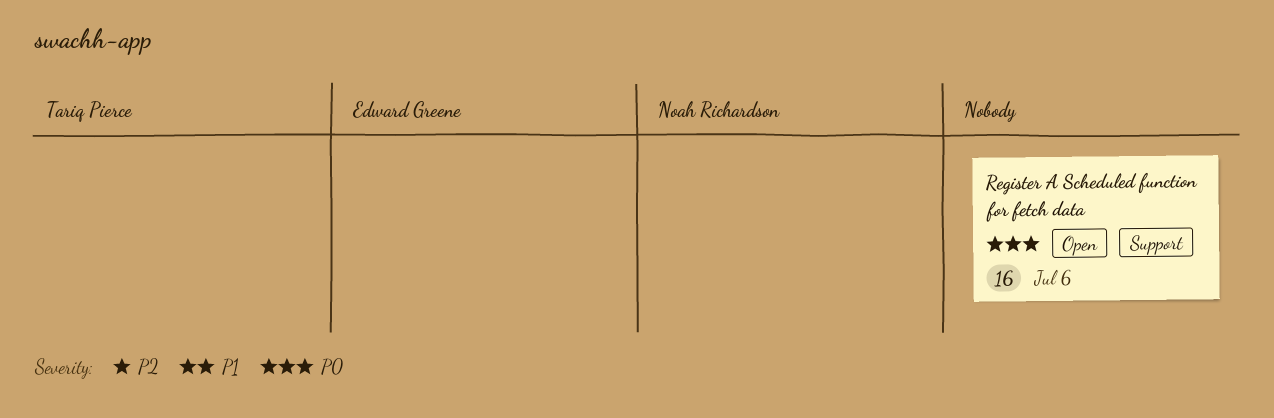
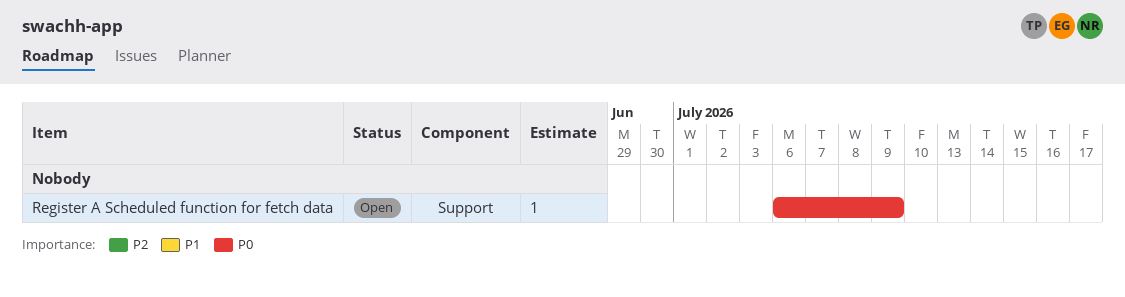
Register A Scheduled function for fetch data, estimate: 16 -> 1
Register A Scheduled function for fetch data, due: Jul 6 -> Jul 9

